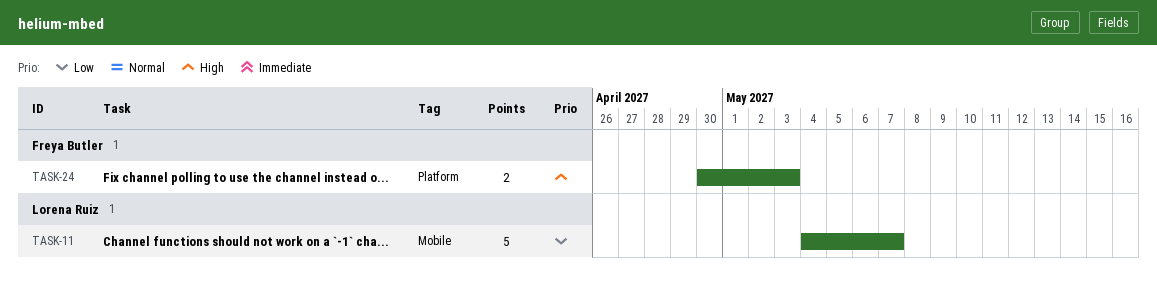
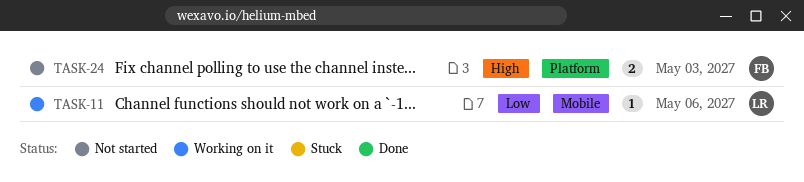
TASK-11, estimate: 5 -> 1
TASK-11, due: May 7 -> May 6

